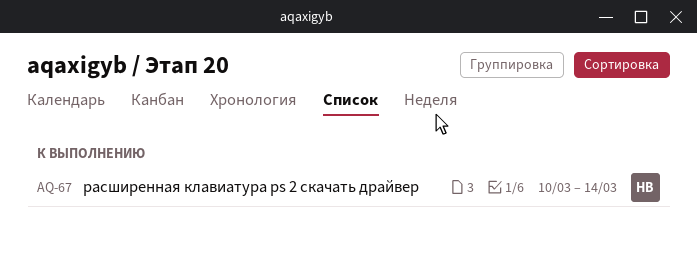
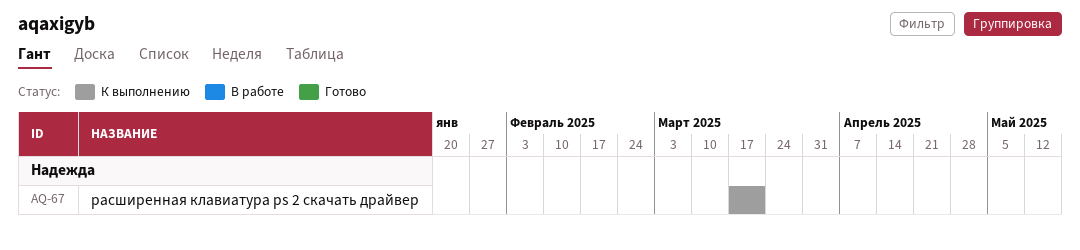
AQ-67, start: Mar 10 -> Mar 17
AQ-67, due: Mar 14 -> Mar 21

